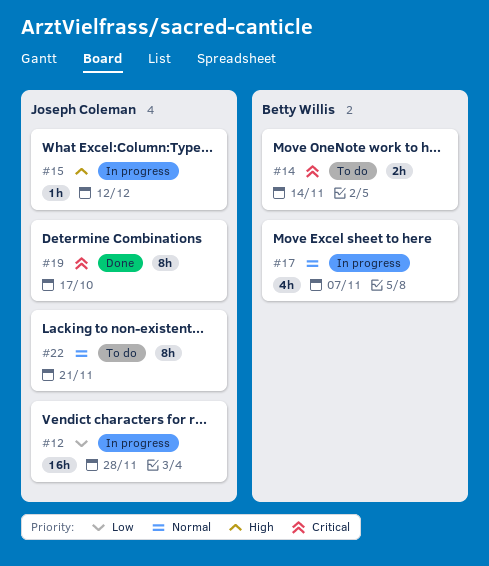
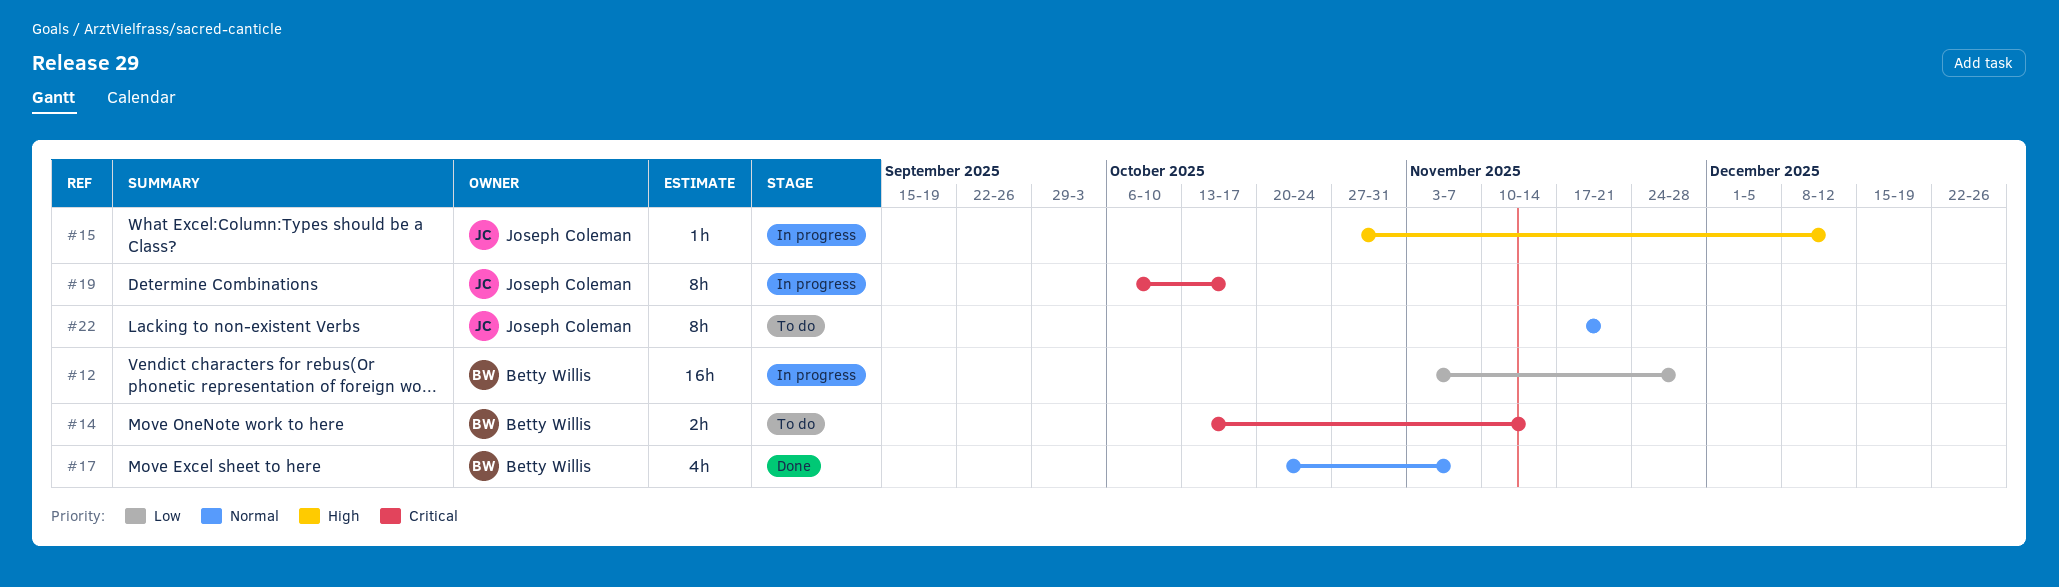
#12, owner: Joseph Coleman -> Betty Willis
#17, status: In progress -> Done
#19, status: Done -> In progress

